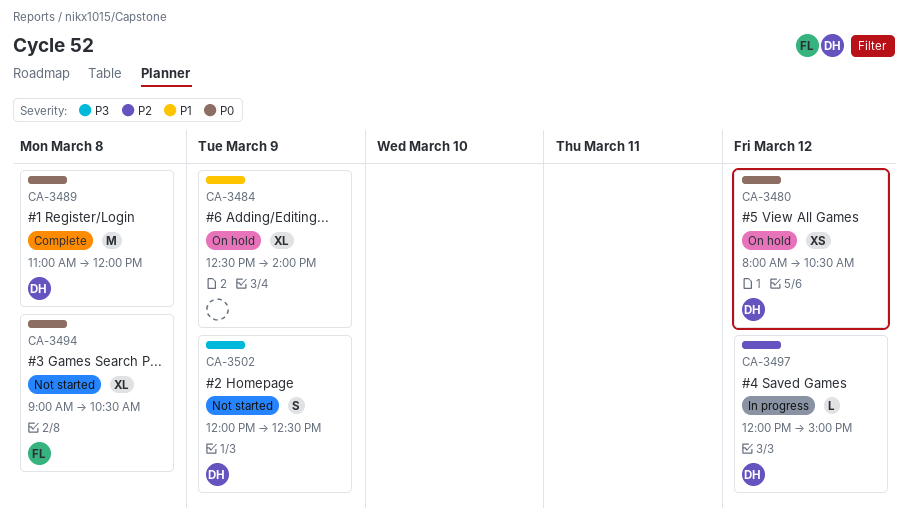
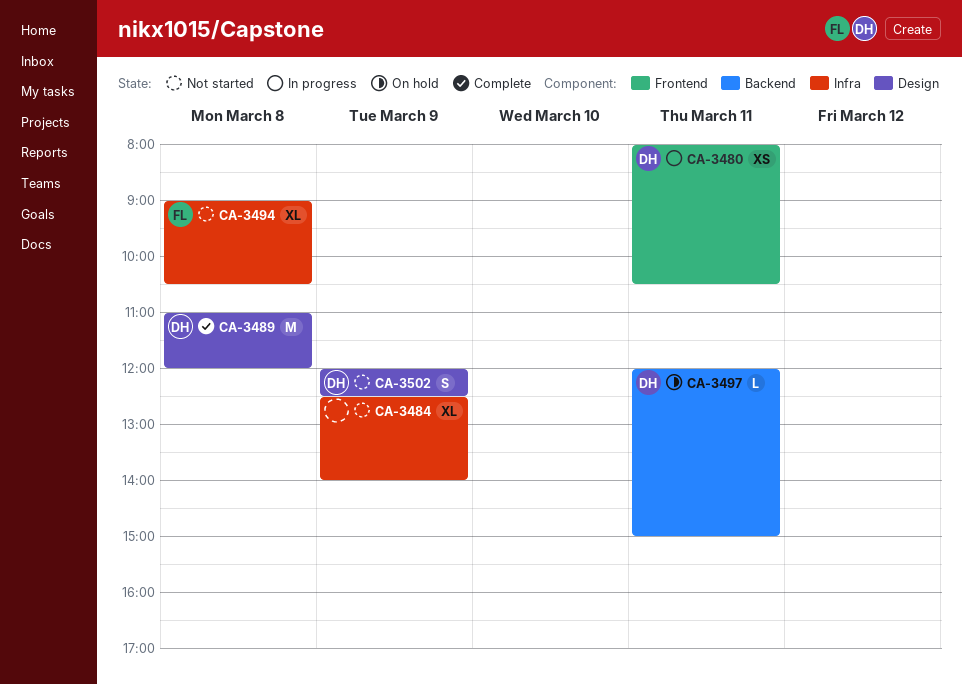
CA-3480, status: On hold -> In progress
CA-3480, day: Mar 12 -> Mar 11
CA-3484, status: On hold -> Not started
CA-3497, status: In progress -> On hold
CA-3497, day: Mar 12 -> Mar 11

